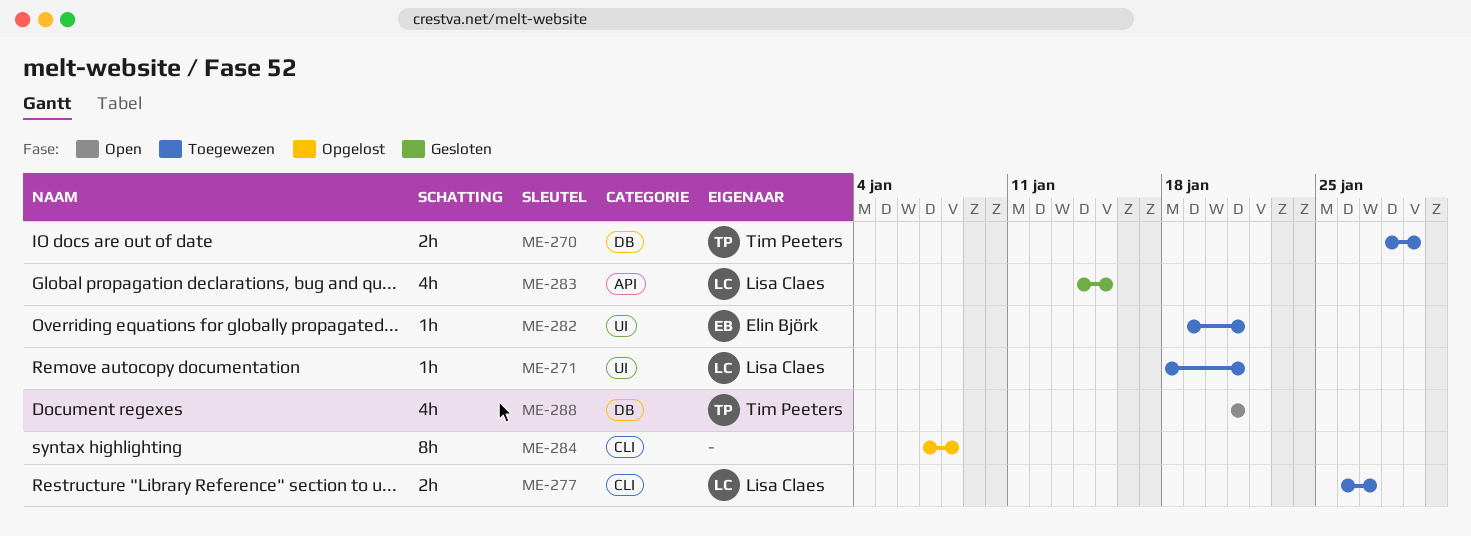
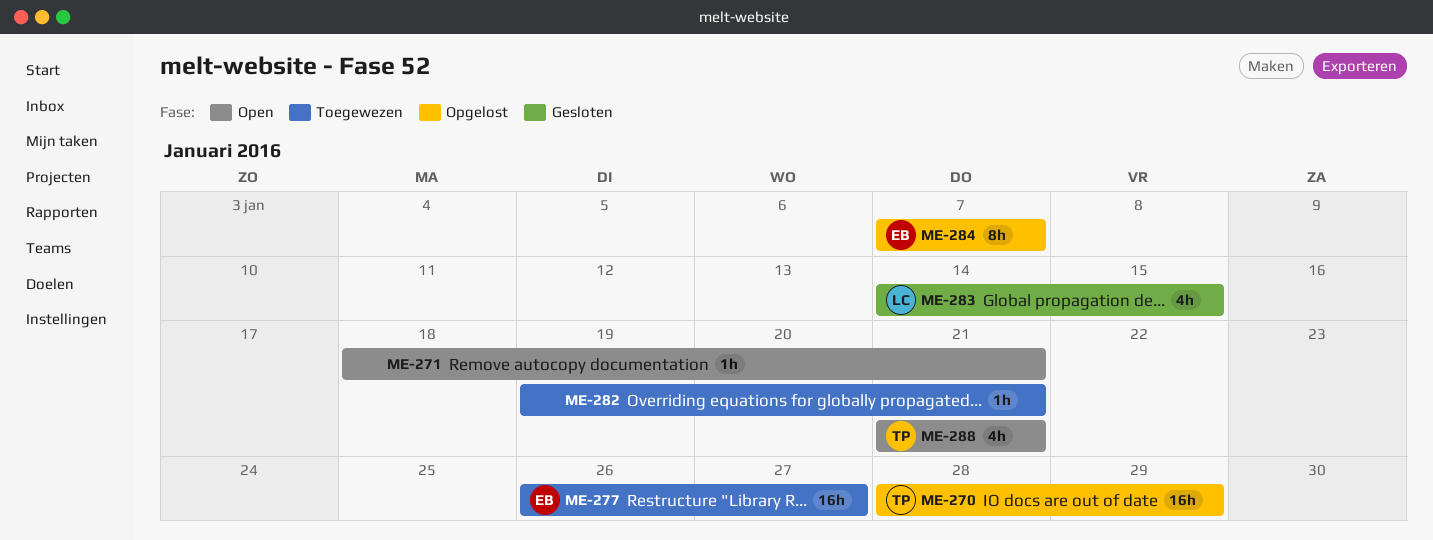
ME-270, status: Toegewezen -> Opgelost
ME-270, estimate: 2h -> 16h
ME-271, status: Toegewezen -> Open
ME-271, owner: Lisa Claes -> none
ME-277, owner: Lisa Claes -> Elin Björk
ME-277, estimate: 2h -> 16h
ME-282, owner: Elin Björk -> none
ME-284, owner: none -> Elin Björk
ME-284, due: Jan 8 -> Jan 7

